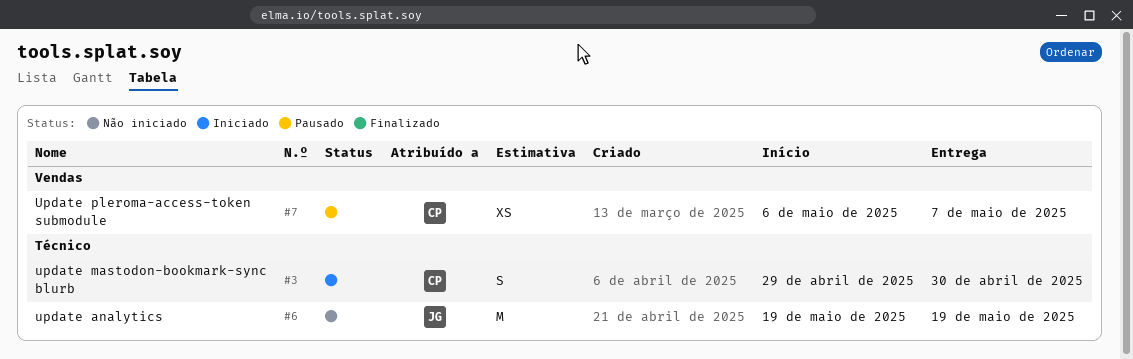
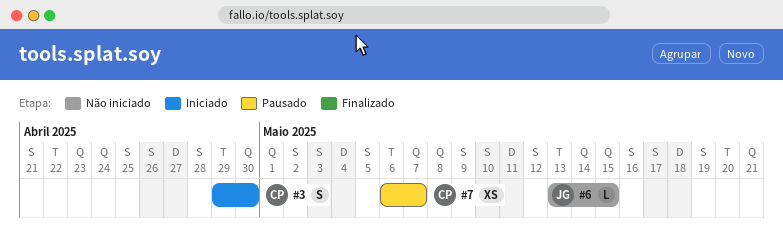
#6, estimate: M -> L
#6, start: May 19 -> May 13
#6, due: May 19 -> May 15

